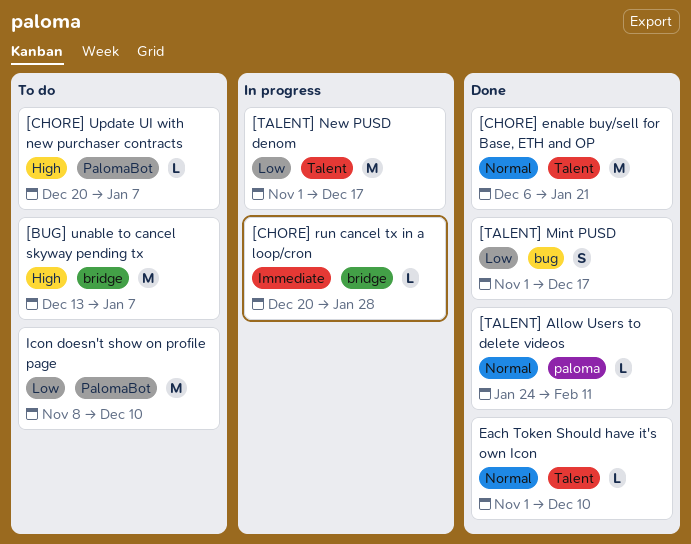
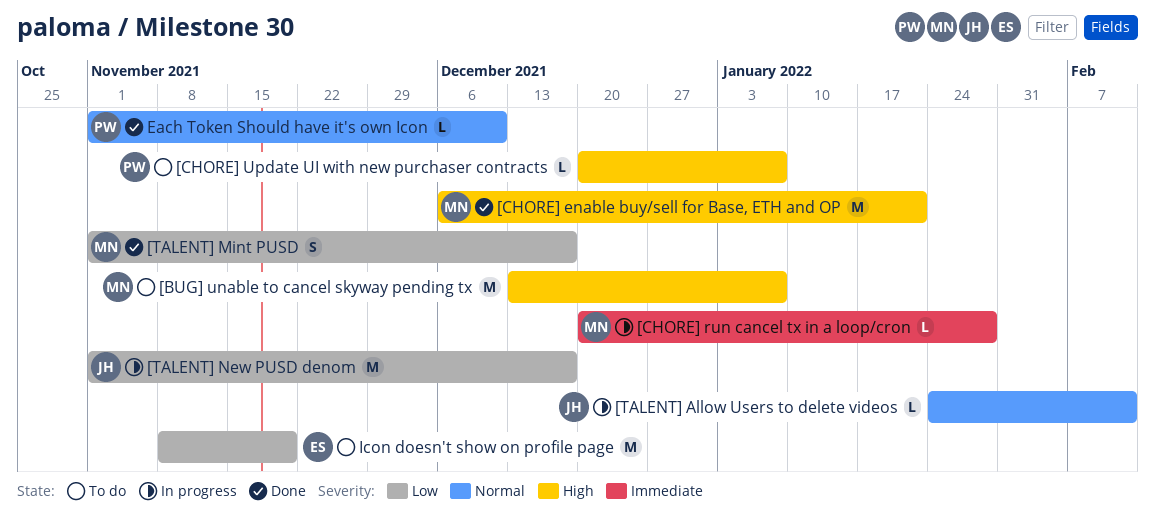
[CHORE] enable buy/sell for Base, ETH and OP, priority: Normal -> High
[TALENT] Allow Users to delete videos, status: Done -> In progress
Icon doesn't show on profile page, due: Dec 10 -> Nov 19

